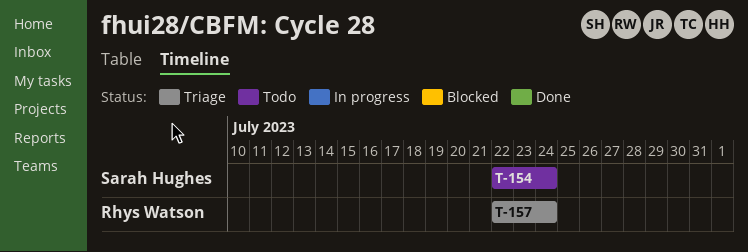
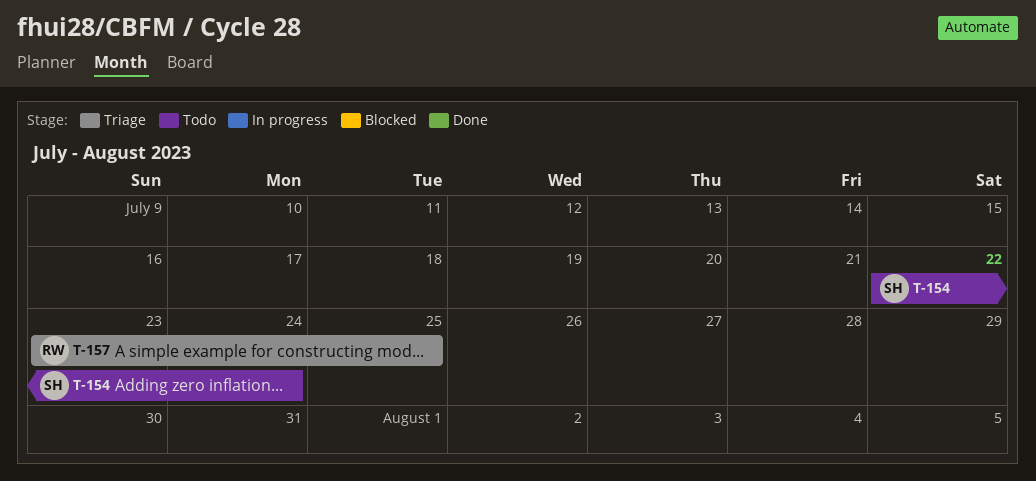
T-157, start: Jul 22 -> Jul 23
T-157, due: Jul 24 -> Jul 25

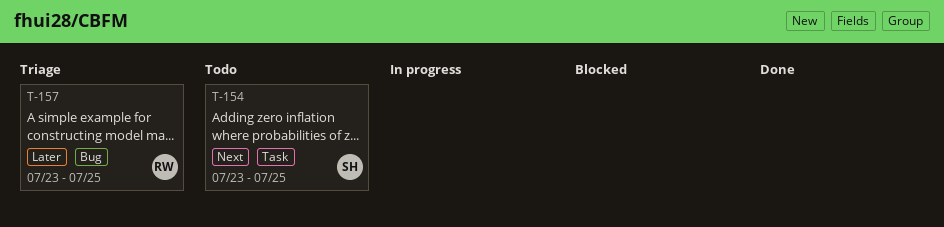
T-154, start: Jul 22 -> Jul 23
T-154, due: Jul 24 -> Jul 25

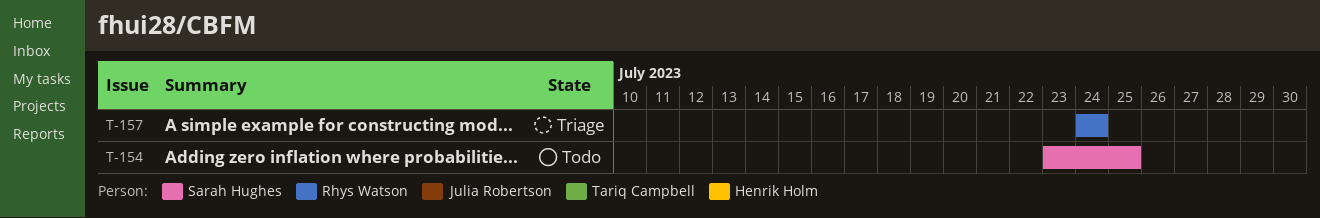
T-157, start: Jul 23 -> Jul 24
T-157, due: Jul 25 -> Jul 24

